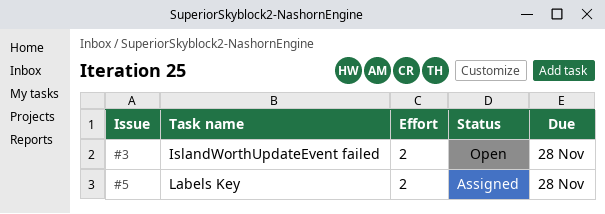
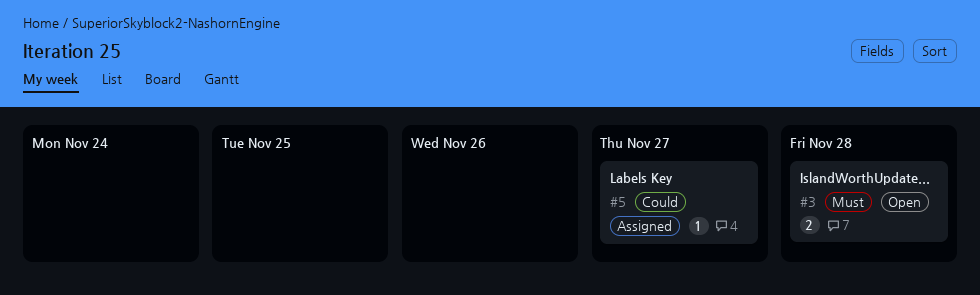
#5, estimate: 2 -> 1
#5, due: Nov 28 -> Nov 27

